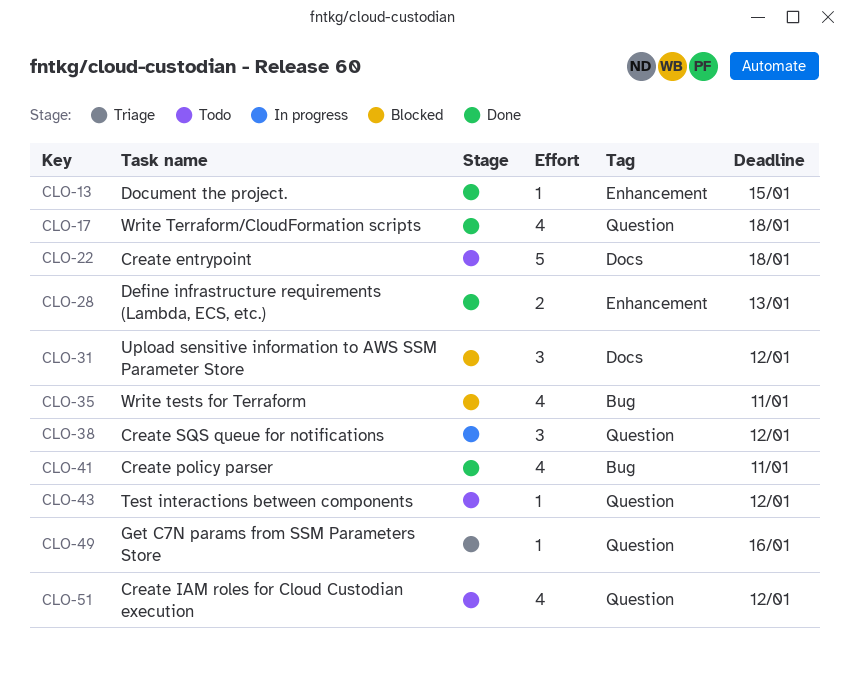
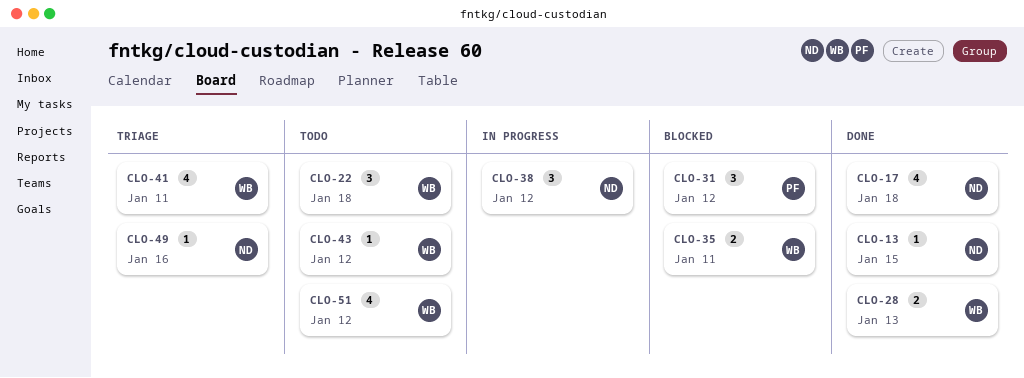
CLO-22, estimate: 5 -> 3
CLO-35, estimate: 4 -> 2
CLO-41, status: Done -> Triage

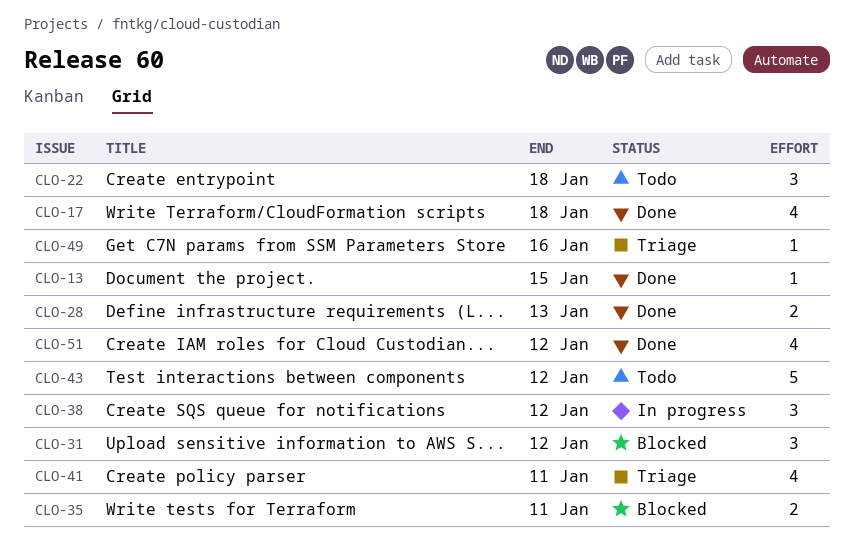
CLO-43, estimate: 1 -> 5
CLO-51, status: Todo -> Done

